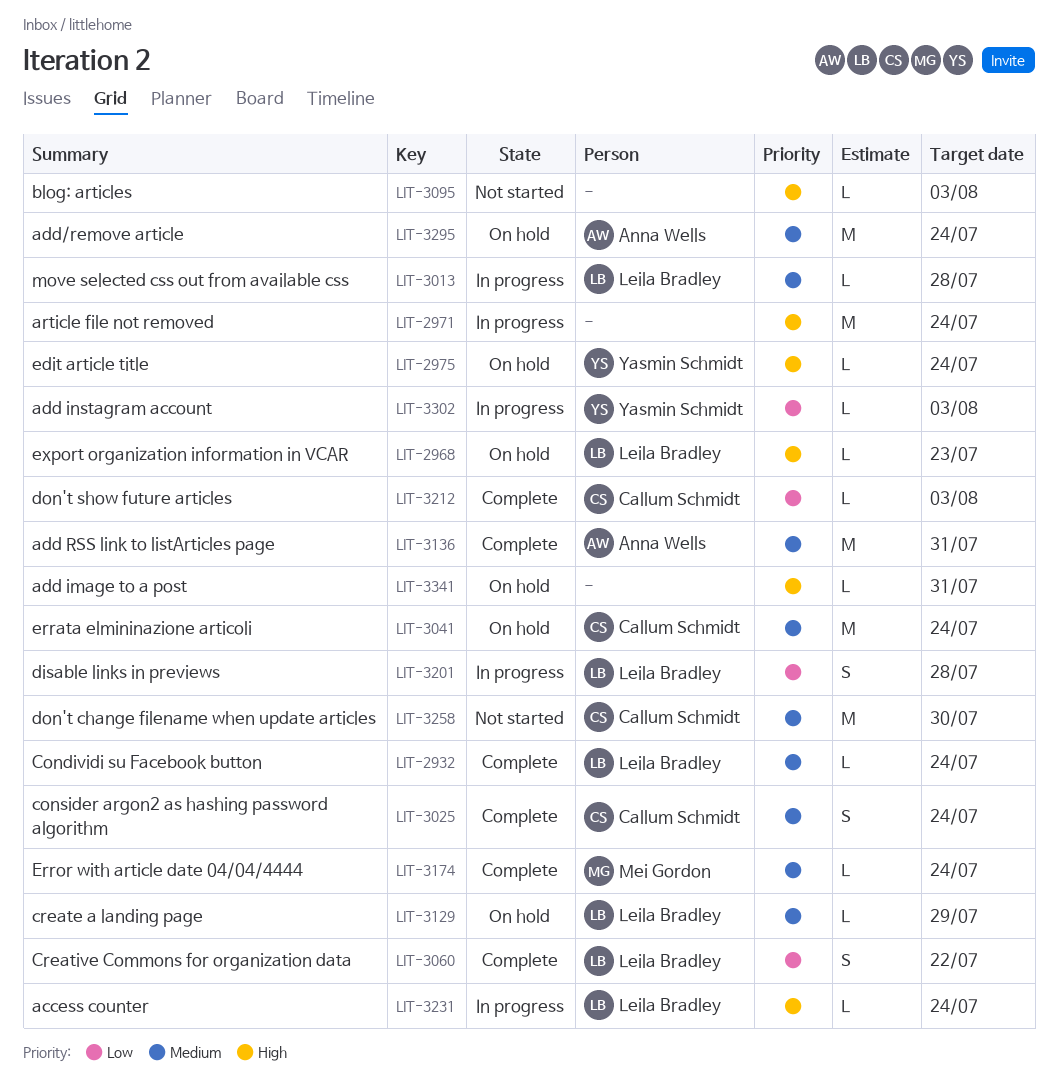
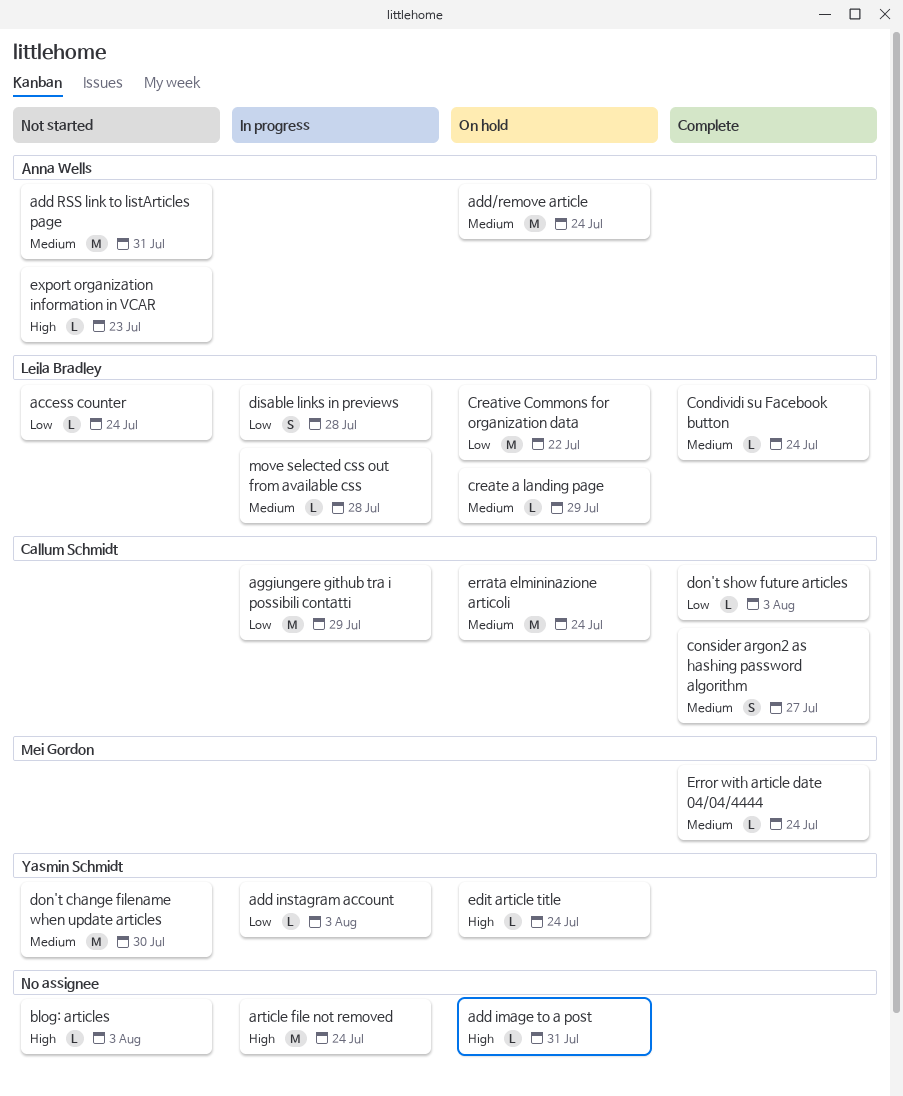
access counter, status: In progress -> Not started
access counter, priority: High -> Low
add RSS link to listArticles page, status: Complete -> Not started
aggiungere github tra i possibili contatti: none -> present
consider argon2 as hashing password algorithm, due: Jul 24 -> Jul 27
Creative Commons for organization data, status: Complete -> On hold
Creative Commons for organization data, estimate: S -> M
don't change filename when update articles, owner: Callum Schmidt -> Yasmin Schmidt
export organization information in VCAR, status: On hold -> Not started
export organization information in VCAR, owner: Leila Bradley -> Anna Wells

